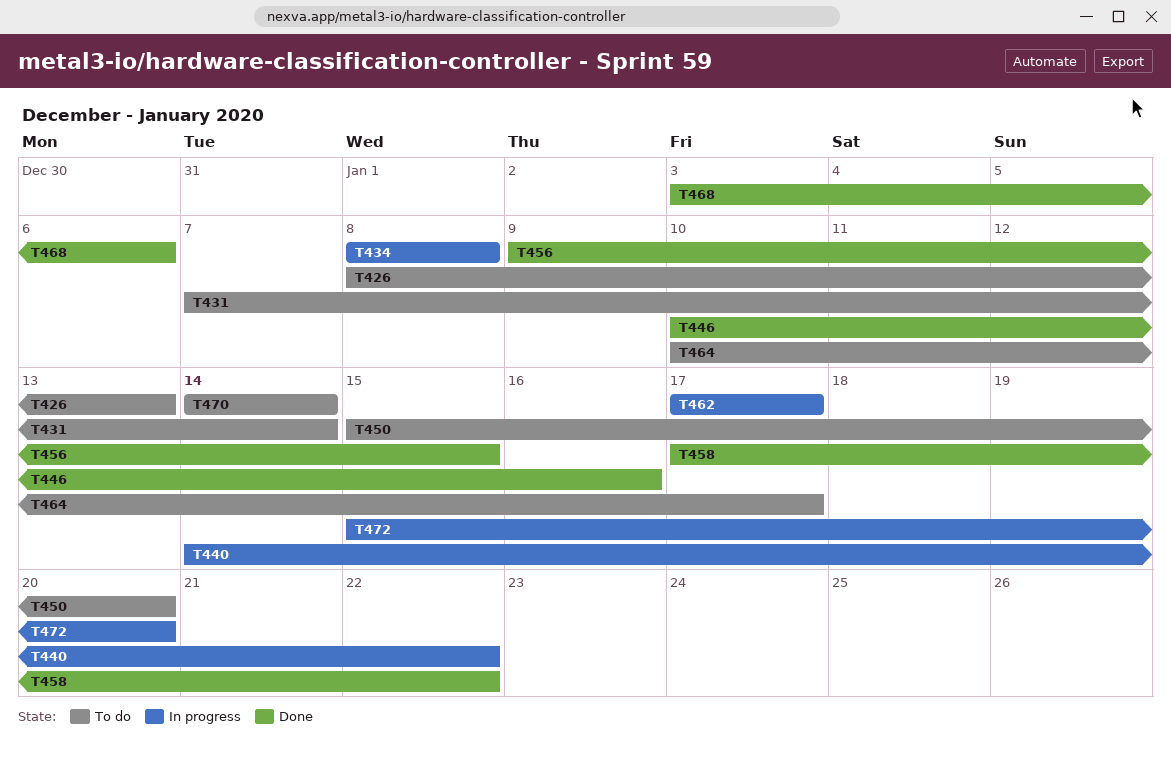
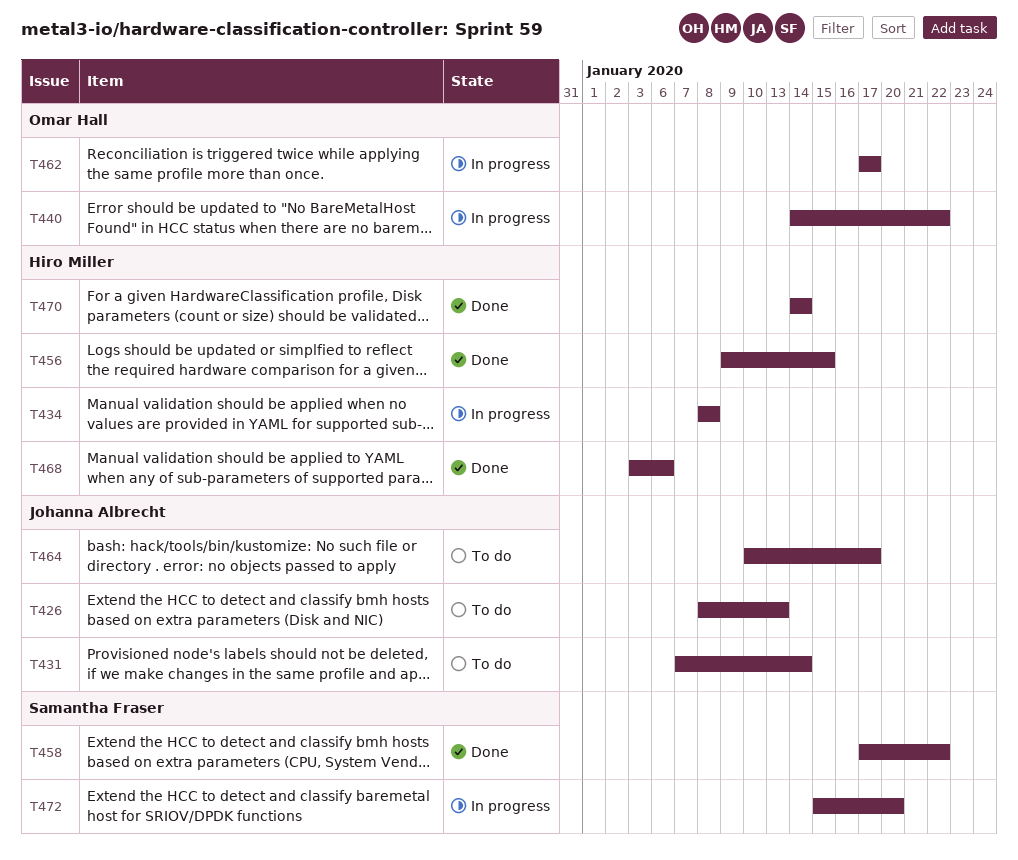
T446: present -> none
T450: present -> none
T470, status: To do -> Done

